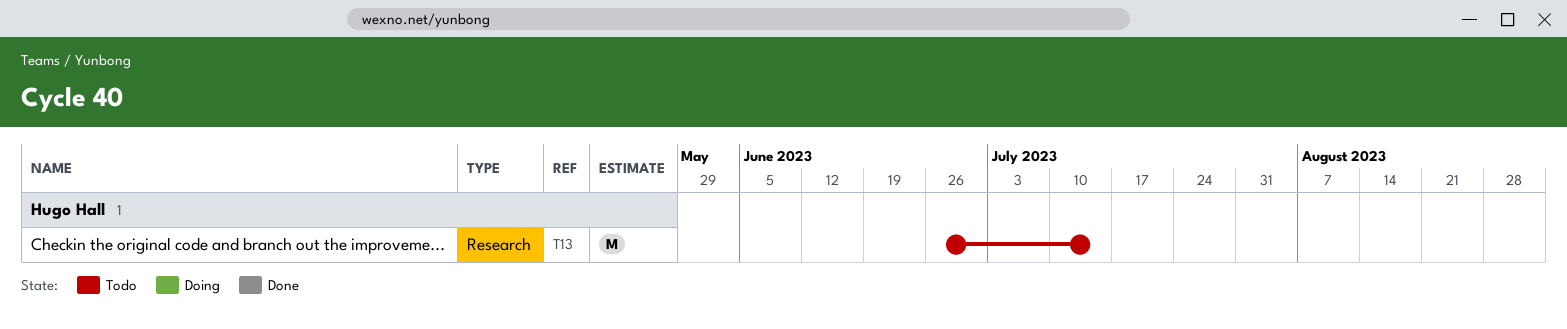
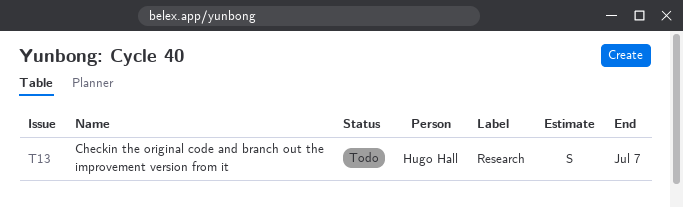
T13, estimate: M -> S
T13, due: Jul 14 -> Jul 7

